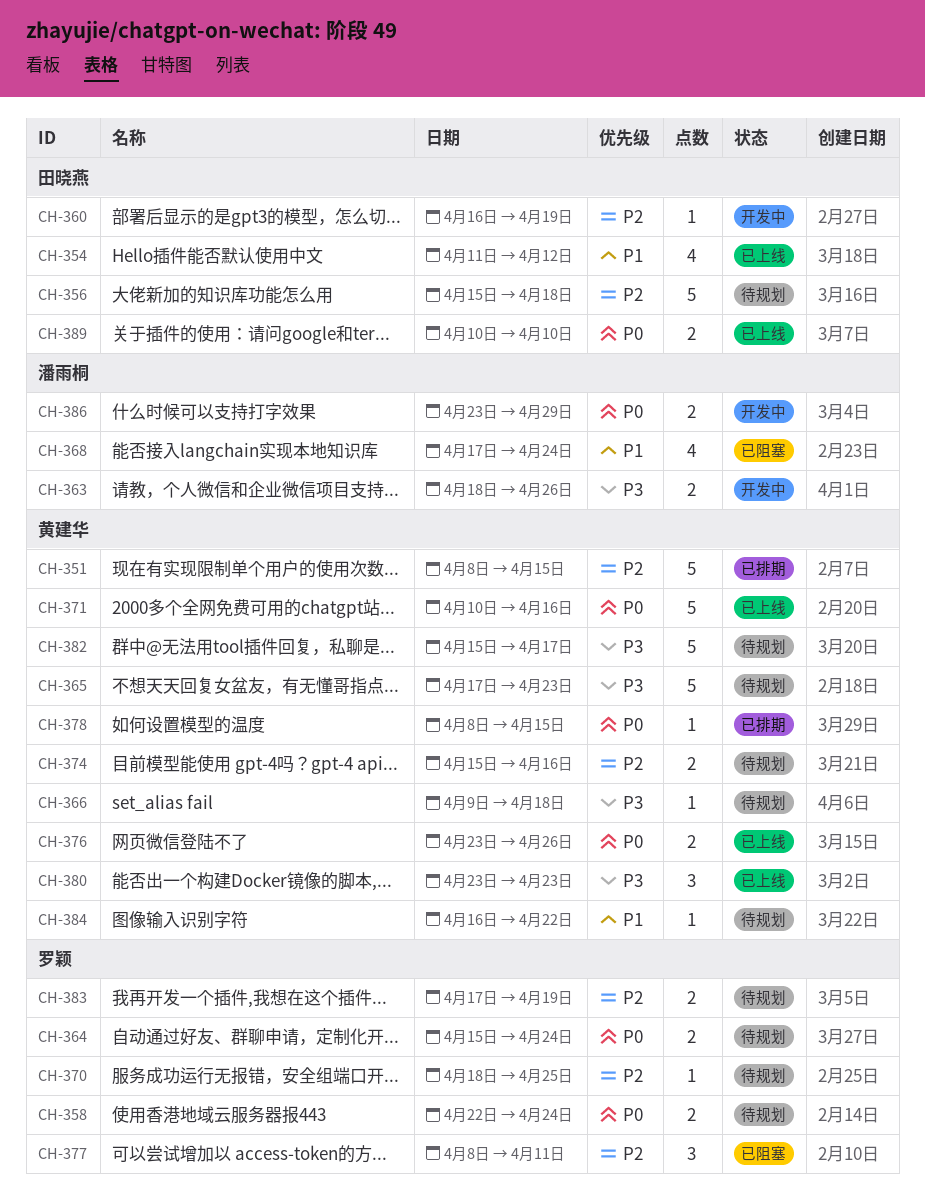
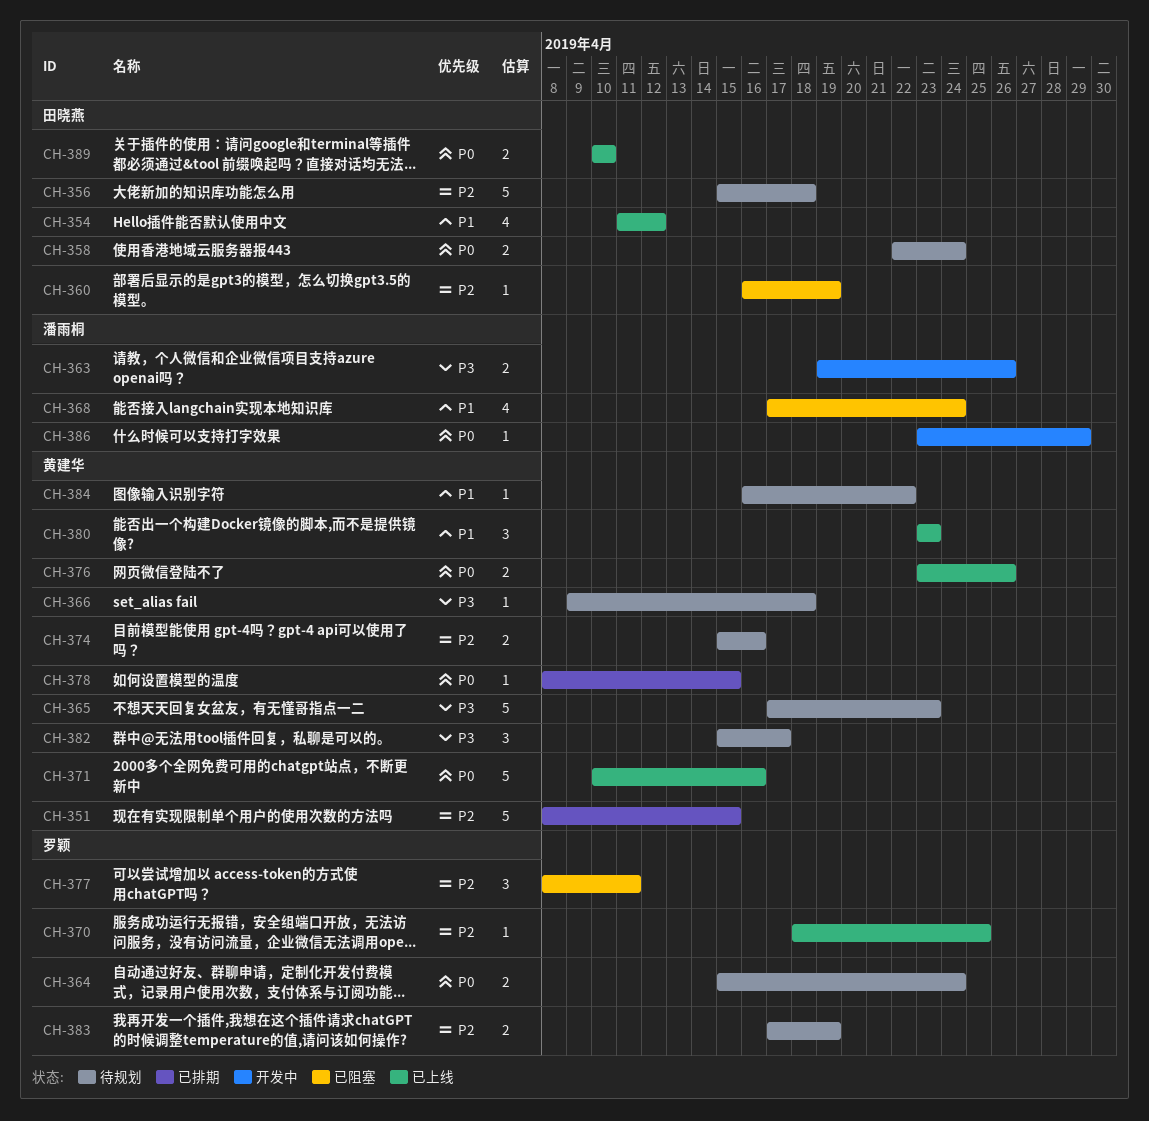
CH-358, owner: 罗颖 -> 田晓燕
CH-360, status: 开发中 -> 已阻塞
CH-363, start: Apr 18 -> Apr 19
CH-370, status: 待规划 -> 已上线
CH-380, priority: P3 -> P1
CH-382, estimate: 5 -> 3
CH-386, estimate: 2 -> 1

